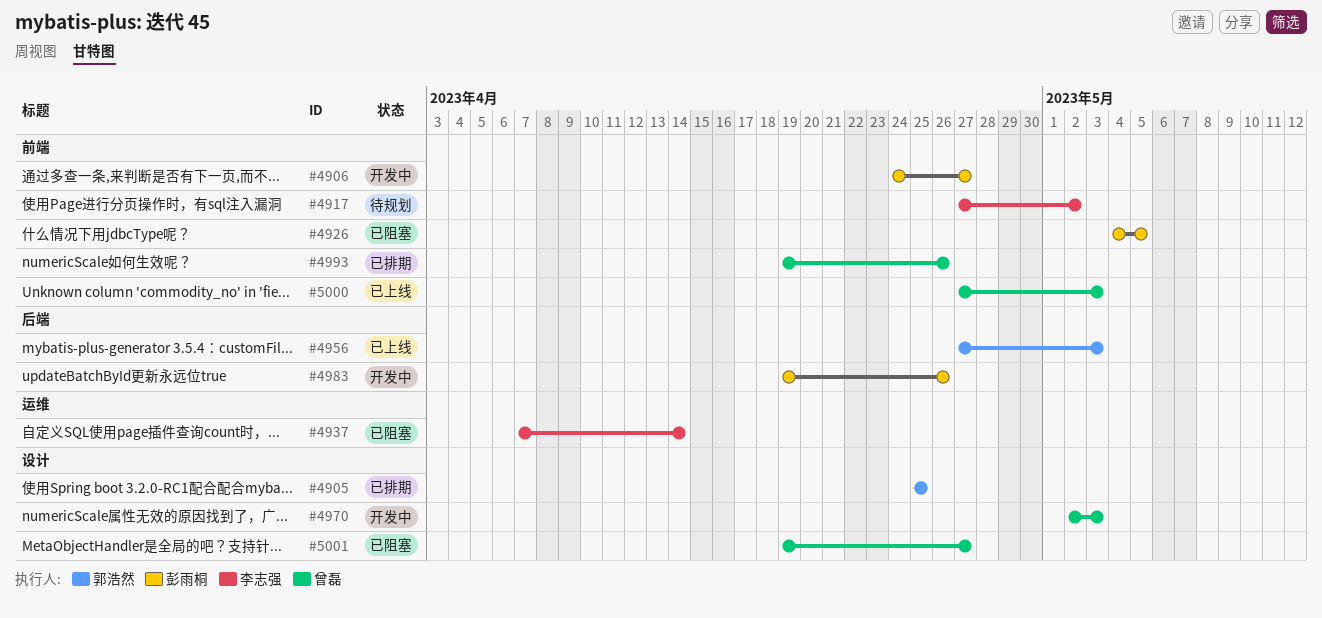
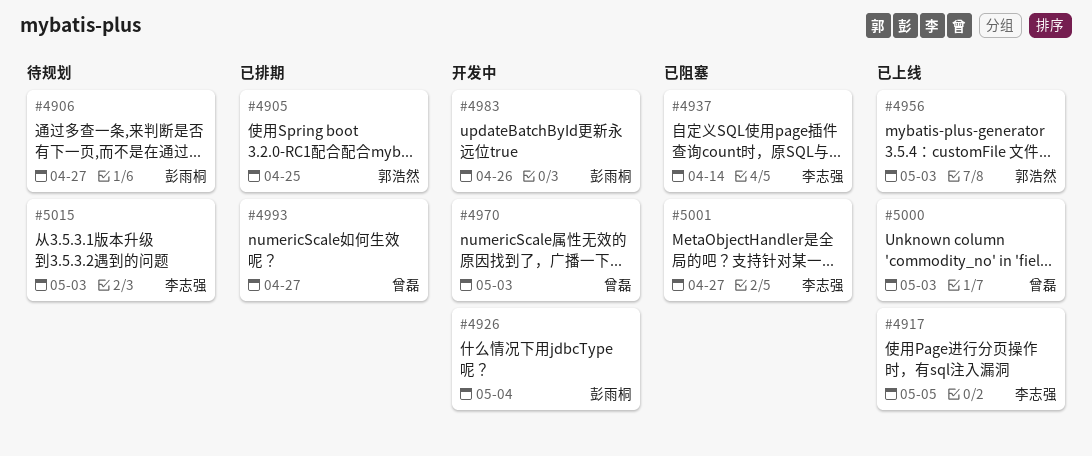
#4906, status: 开发中 -> 待规划
#4917, status: 待规划 -> 已上线
#4917, due: May 2 -> May 5
#4926, status: 已阻塞 -> 开发中
#4926, due: May 5 -> May 4
#4993, due: Apr 26 -> Apr 27
#5001, owner: 曾磊 -> 李志强
#5015: none -> present

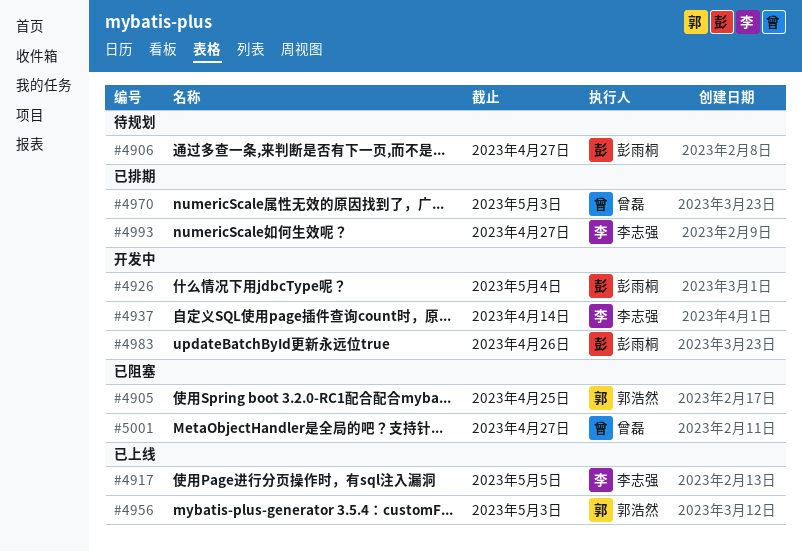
#4905, status: 已排期 -> 已阻塞
#4937, status: 已阻塞 -> 开发中
#4970, status: 开发中 -> 已排期
#4993, owner: 曾磊 -> 李志强
#5000: present -> none
#5001, owner: 李志强 -> 曾磊
#5015: present -> none

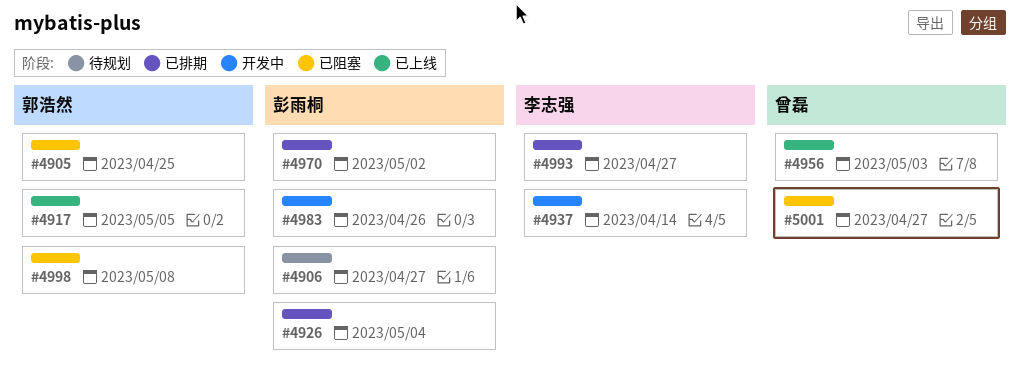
#4917, owner: 李志强 -> 郭浩然
#4926, status: 开发中 -> 已排期
#4956, owner: 郭浩然 -> 曾磊
#4970, owner: 曾磊 -> 彭雨桐
#4970, due: May 3 -> May 2
#4998: none -> present

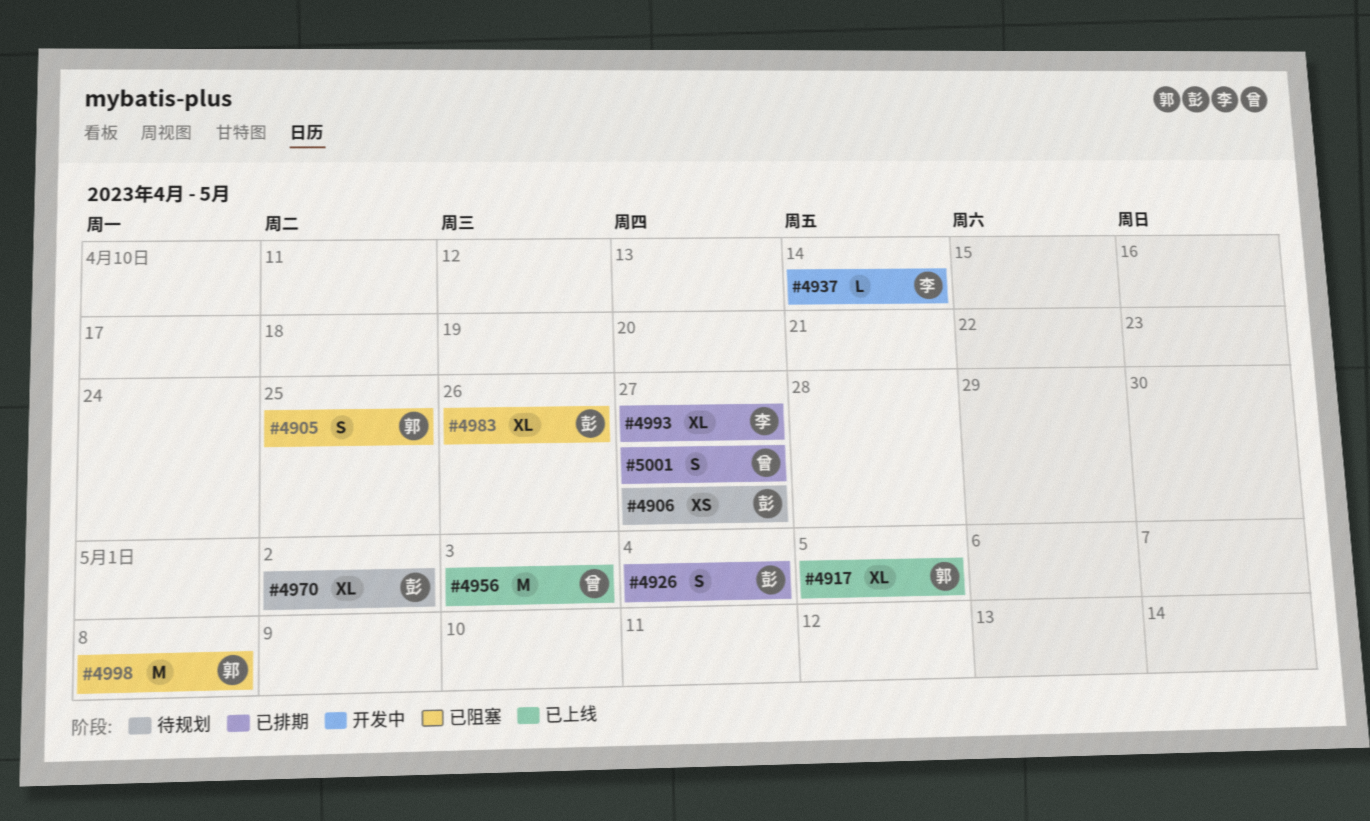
#4970, status: 已排期 -> 待规划
#4983, status: 开发中 -> 已阻塞
#5001, status: 已阻塞 -> 已排期

